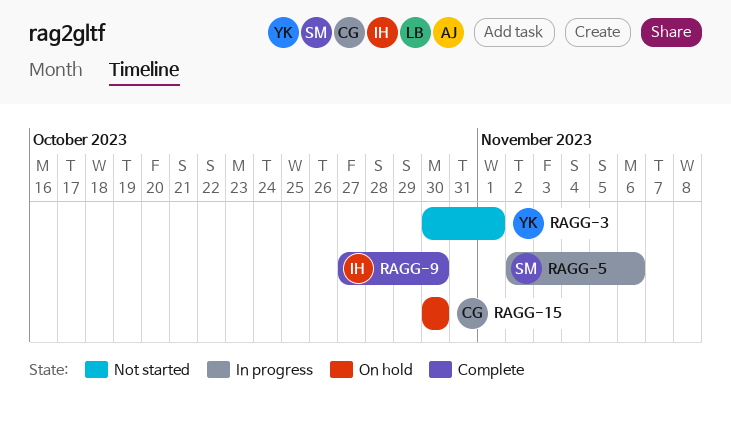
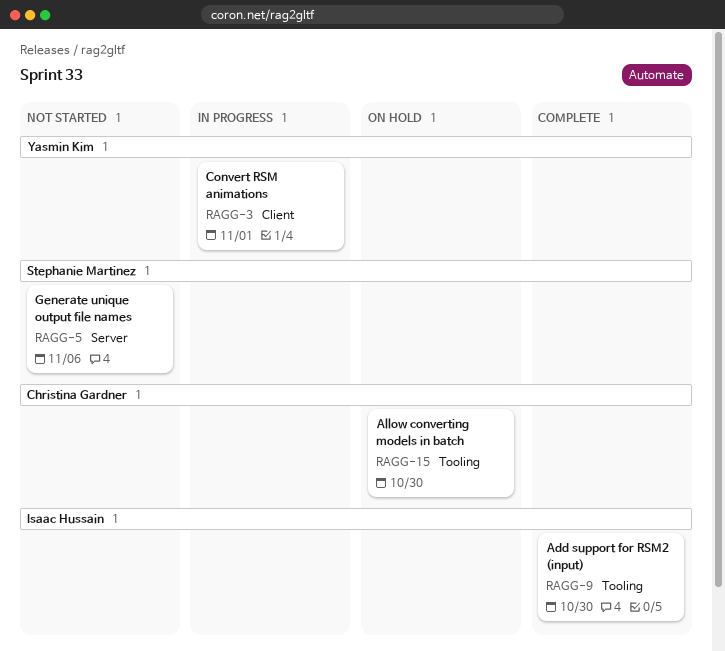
RAGG-3, status: Not started -> In progress
RAGG-5, status: In progress -> Not started

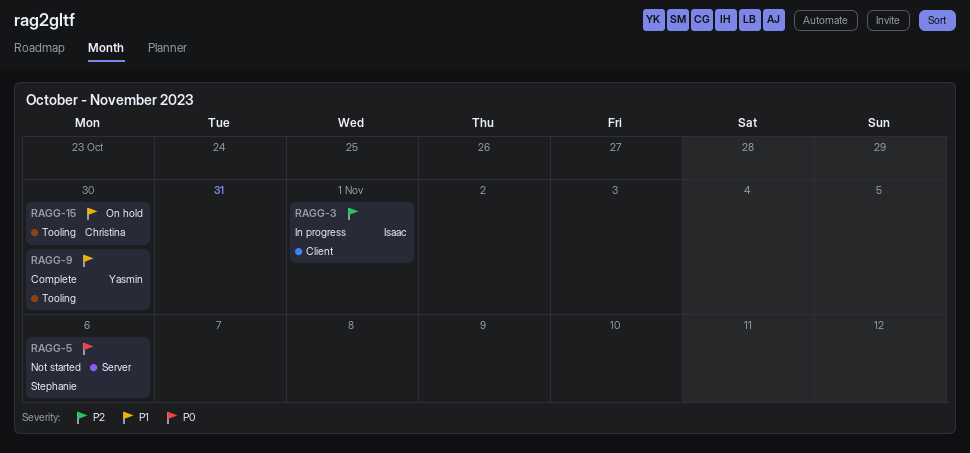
RAGG-3, owner: Yasmin Kim -> Isaac Hussain
RAGG-9, owner: Isaac Hussain -> Yasmin Kim

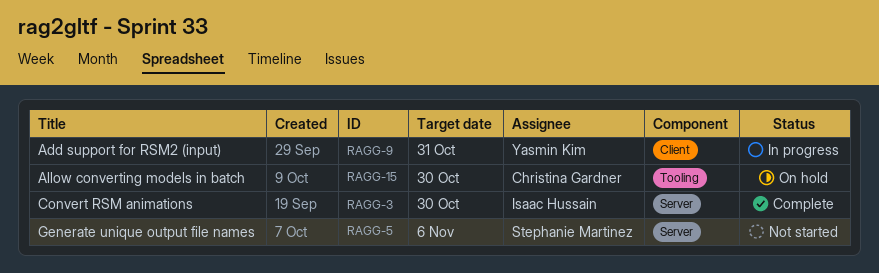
RAGG-3, status: In progress -> Complete
RAGG-3, label: Client -> Server
RAGG-3, due: Nov 1 -> Oct 30
RAGG-9, status: Complete -> In progress
RAGG-9, label: Tooling -> Client
RAGG-9, due: Oct 30 -> Oct 31

